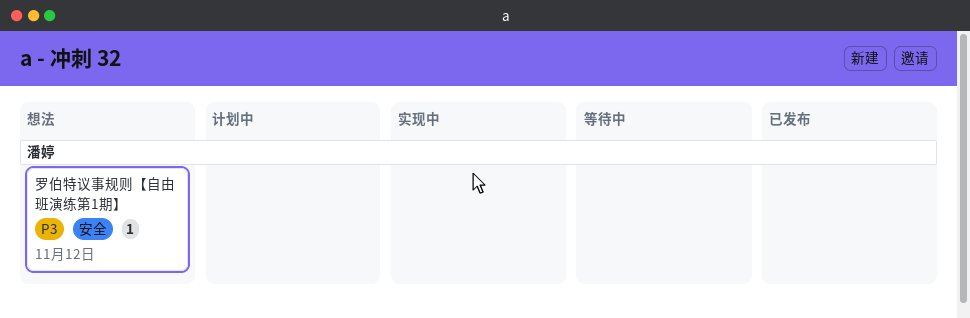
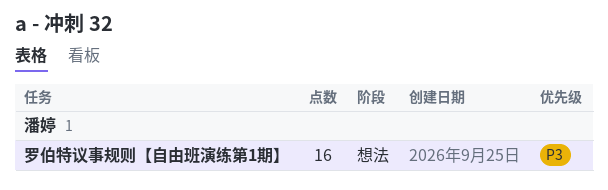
罗伯特议事规则【自由班演练第1期】, estimate: 1 -> 16

